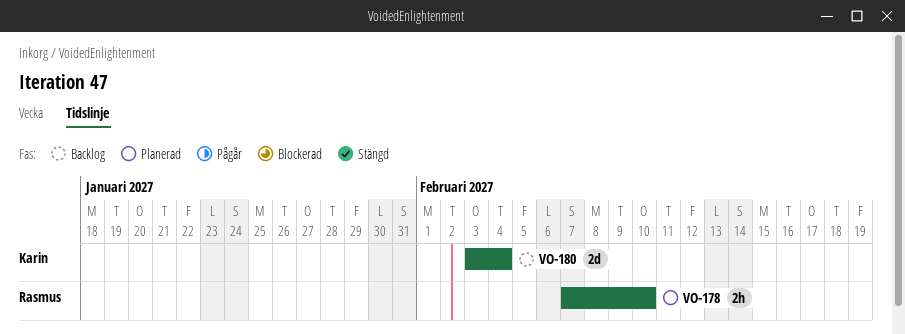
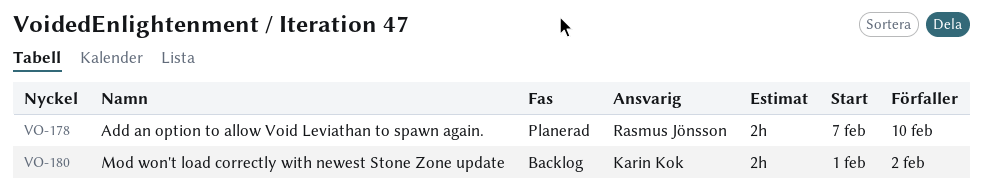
VO-180, estimate: 2d -> 2h
VO-180, start: Feb 3 -> Feb 1
VO-180, due: Feb 4 -> Feb 2

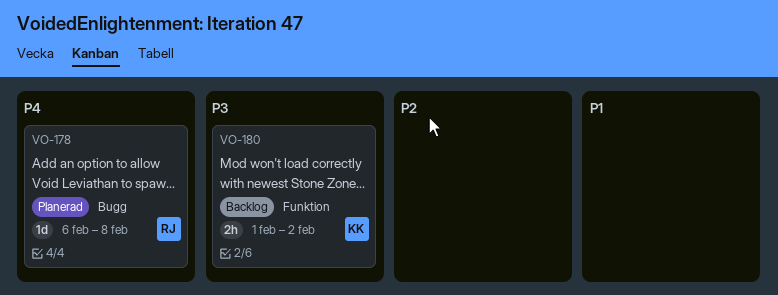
VO-178, estimate: 2h -> 1d
VO-178, start: Feb 7 -> Feb 6
VO-178, due: Feb 10 -> Feb 8

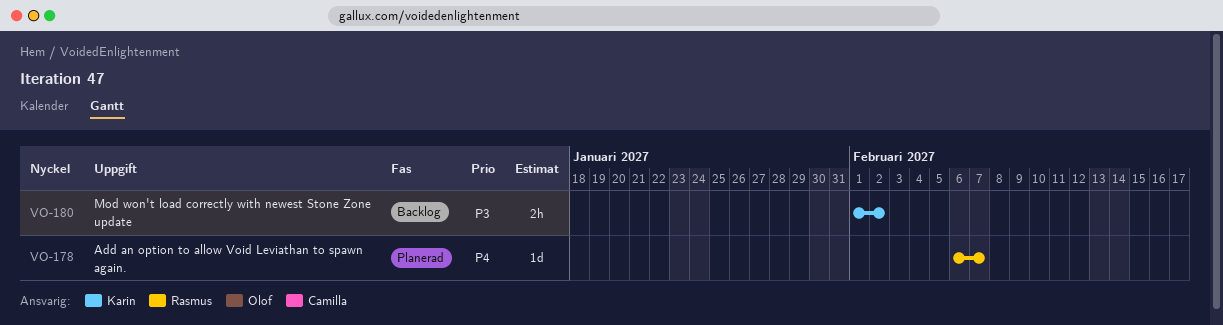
VO-178, due: Feb 8 -> Feb 7

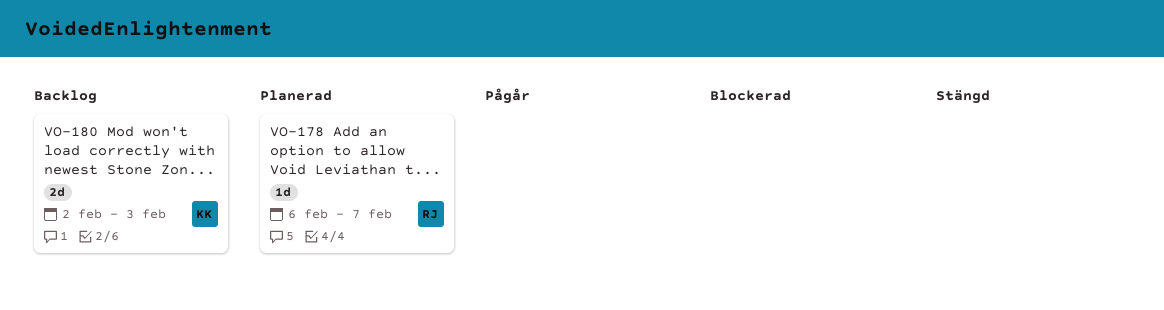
VO-180, estimate: 2h -> 2d
VO-180, start: Feb 1 -> Feb 2
VO-180, due: Feb 2 -> Feb 3

